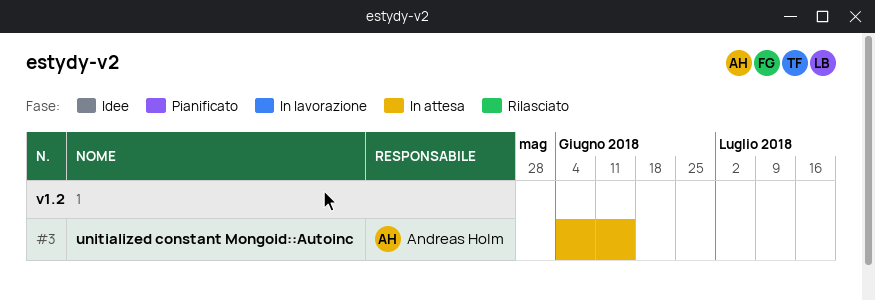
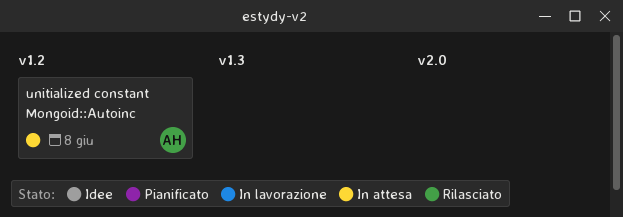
unitialized constant Mongoid::Autoinc, due: Jun 15 -> Jun 8

